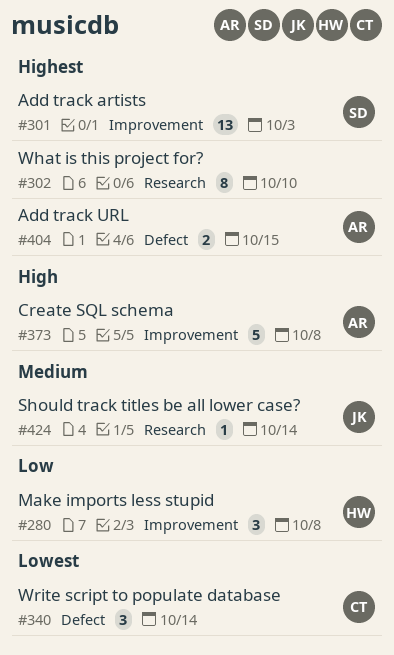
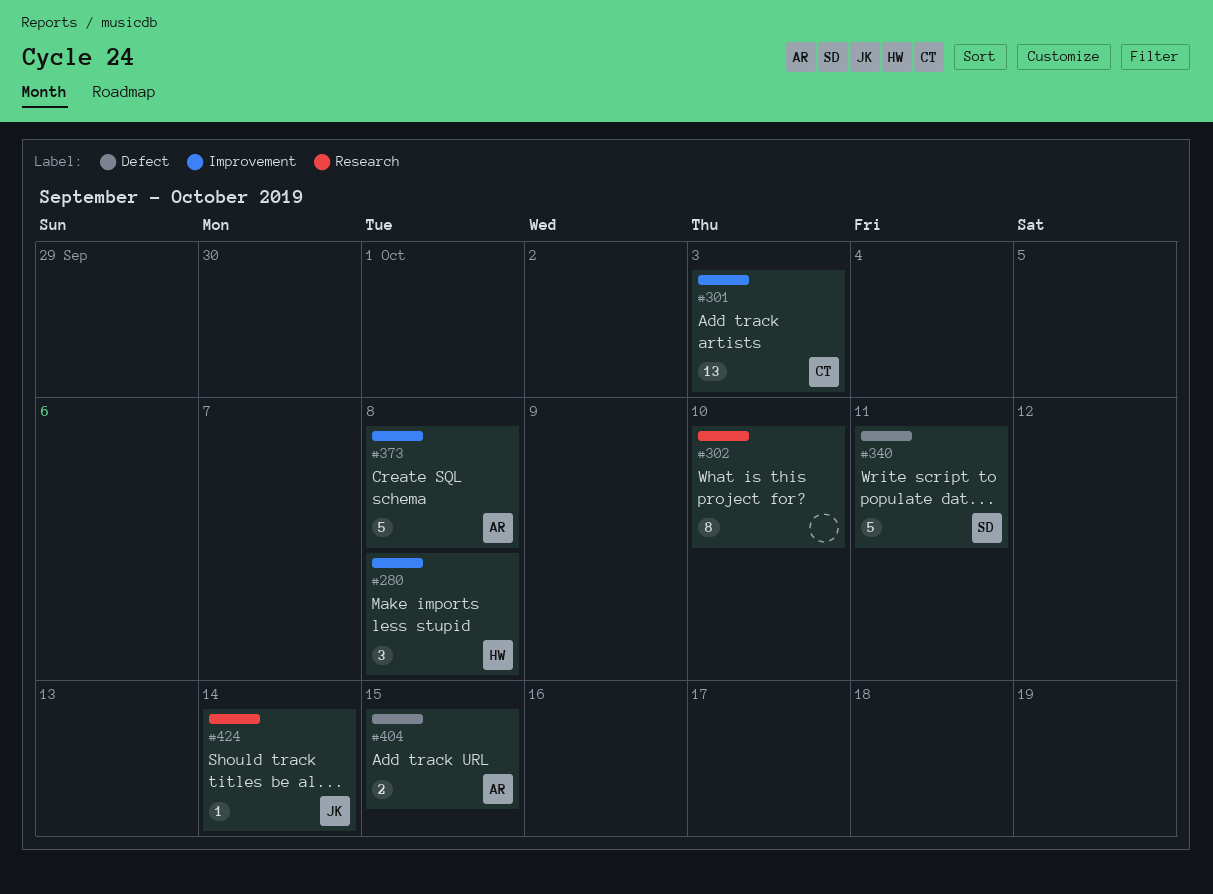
#301, owner: SD -> CT
#340, owner: CT -> SD
#340, estimate: 3 -> 5
#340, due: Oct 14 -> Oct 11

